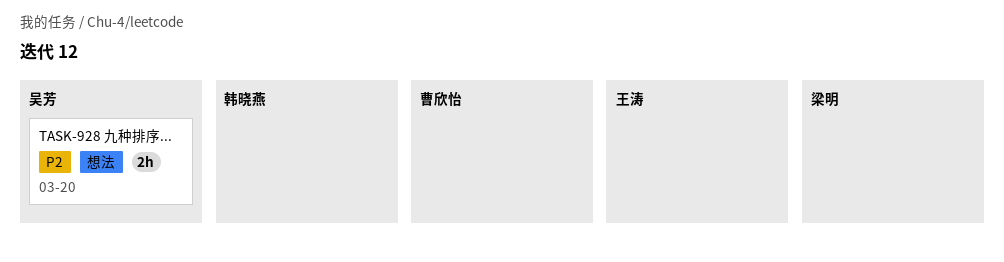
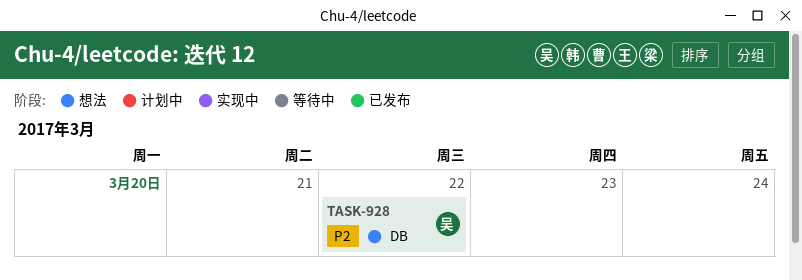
TASK-928, due: Mar 20 -> Mar 22

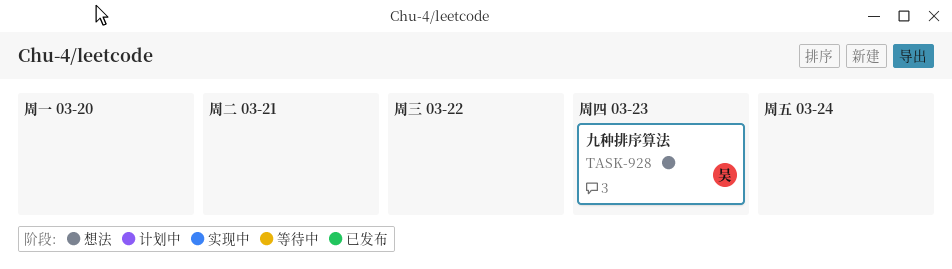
TASK-928, due: Mar 22 -> Mar 23

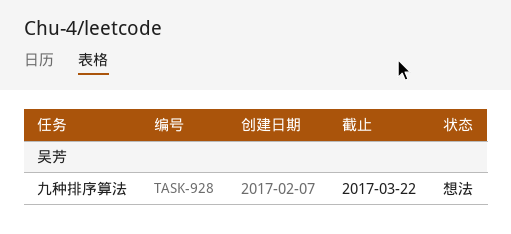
TASK-928, due: Mar 23 -> Mar 22

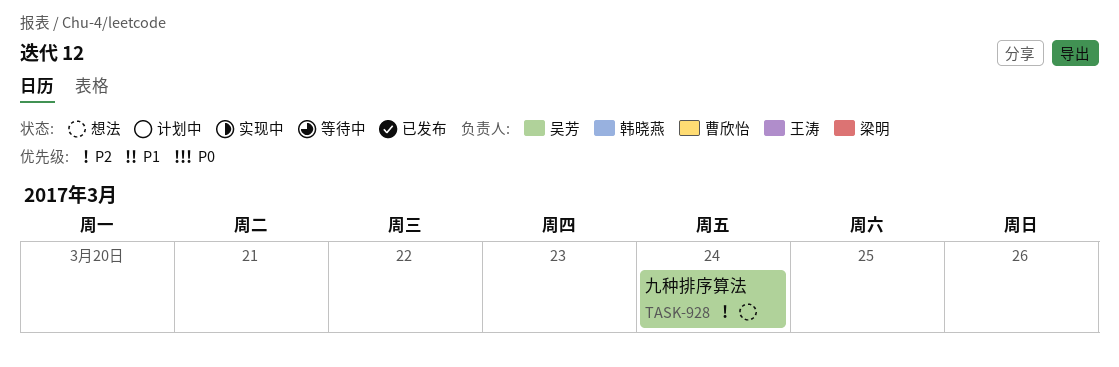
TASK-928, due: Mar 22 -> Mar 24

